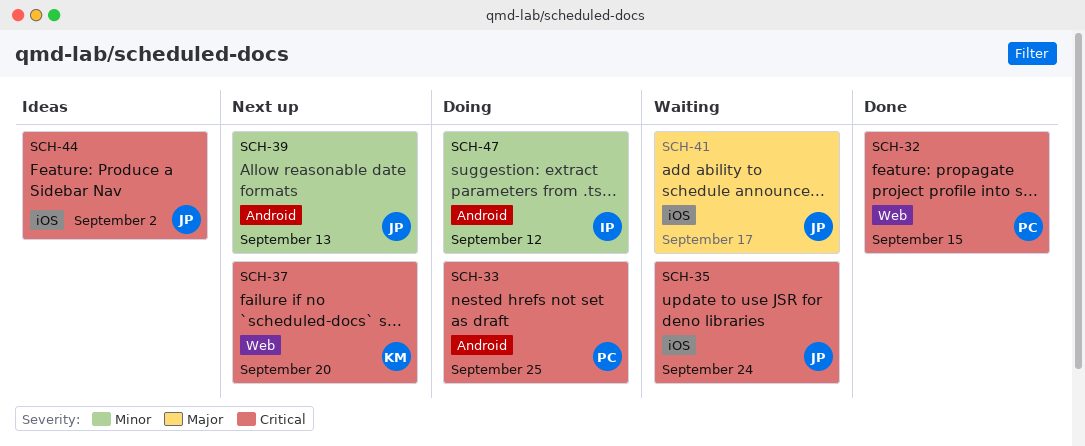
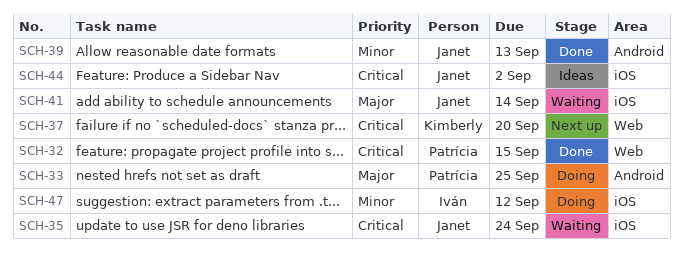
SCH-33, priority: Critical -> Major
SCH-39, status: Next up -> Done
SCH-41, due: Sep 17 -> Sep 14
SCH-47, label: Android -> iOS

